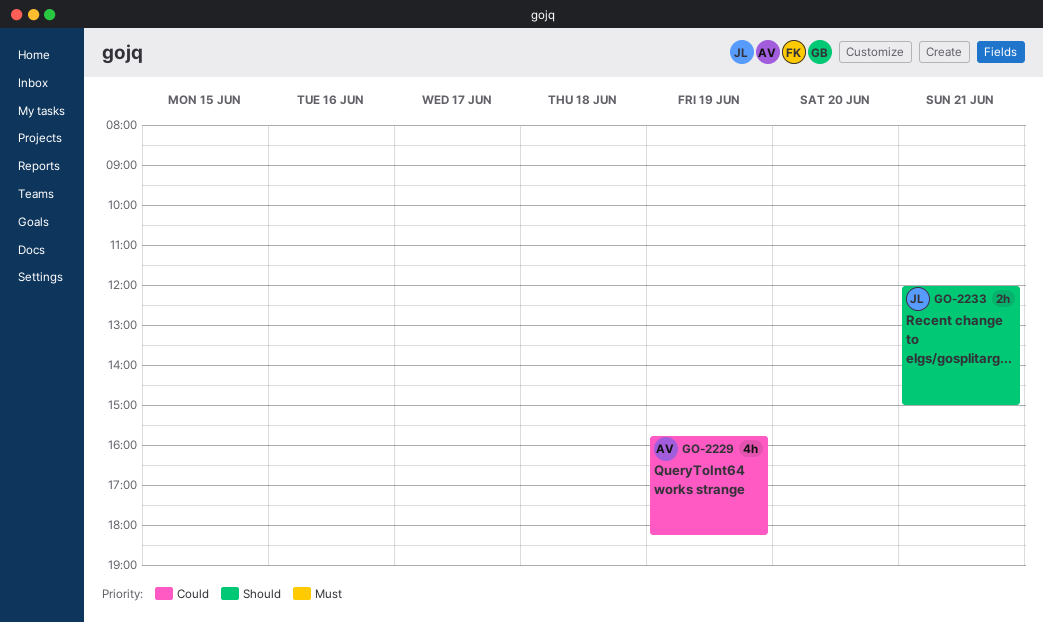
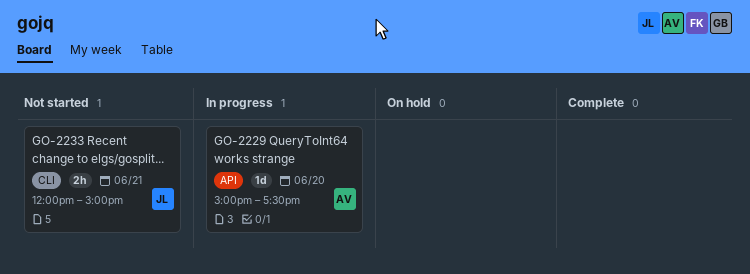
GO-2229, estimate: 4h -> 1d
GO-2229, day: Jun 19 -> Jun 20
GO-2229, begins: 15:45 -> 15:00
GO-2229, ends: 18:15 -> 17:30

